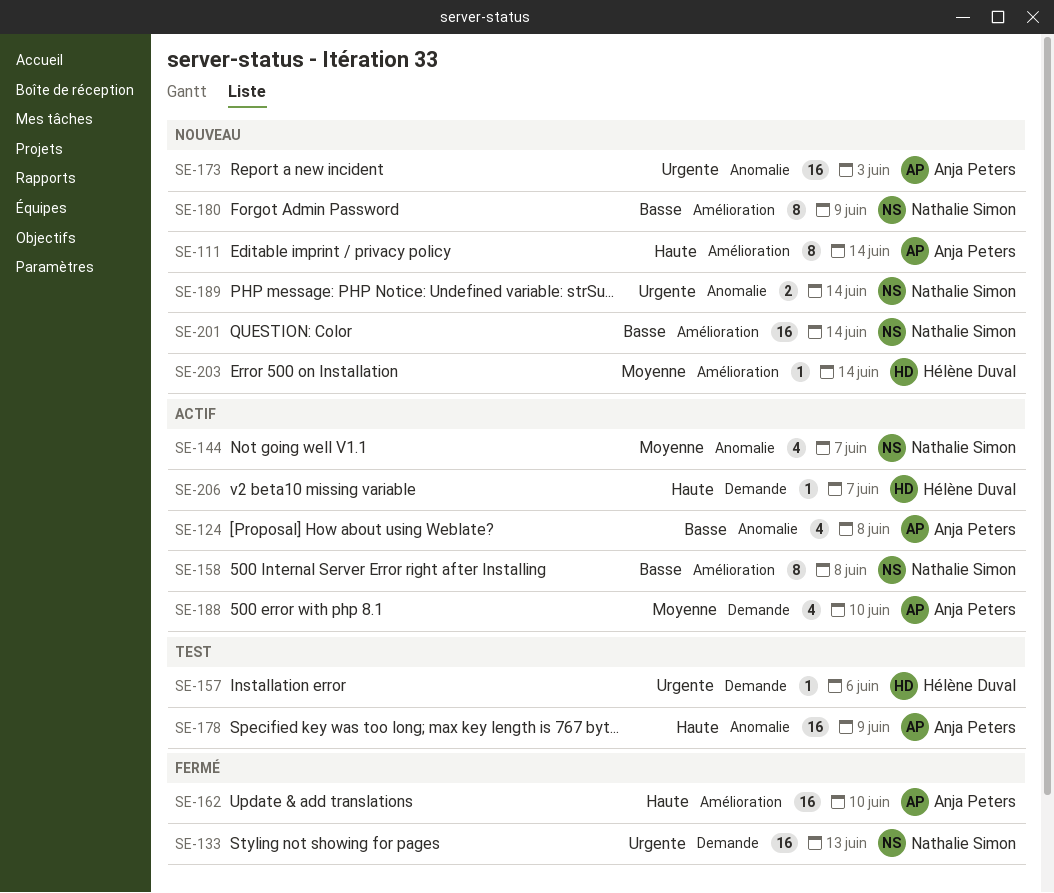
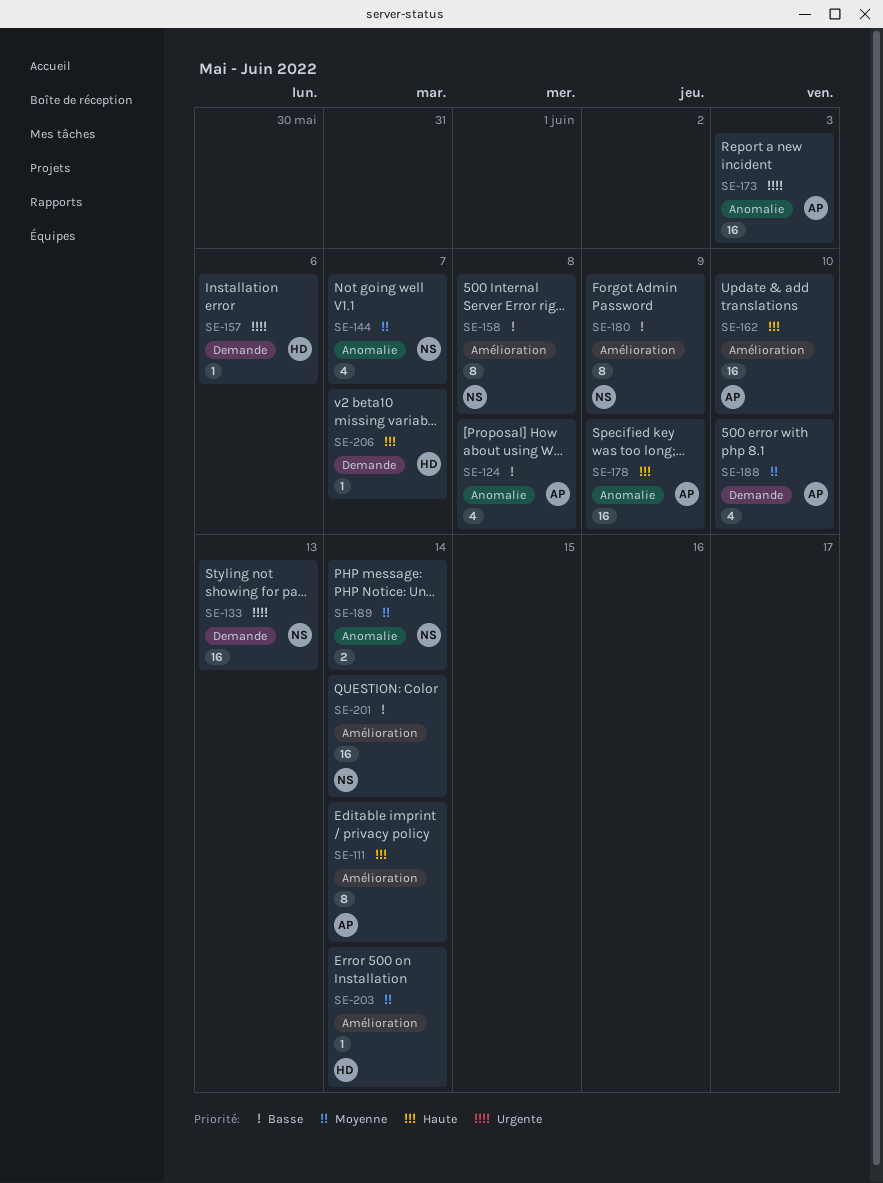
SE-189, priority: Urgente -> Moyenne

